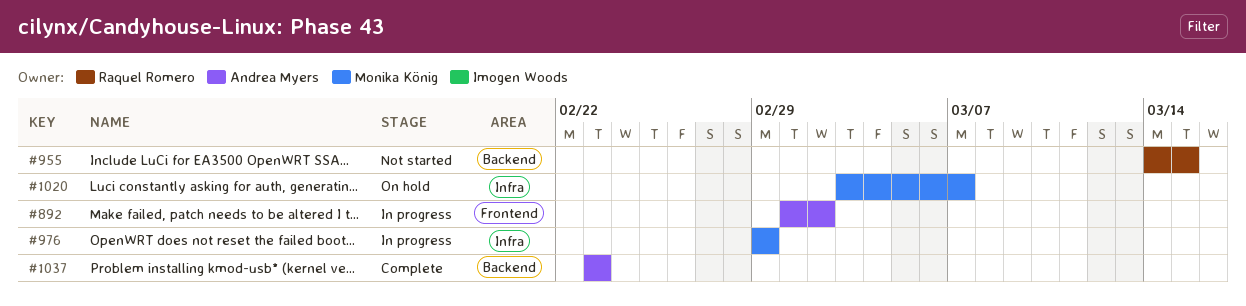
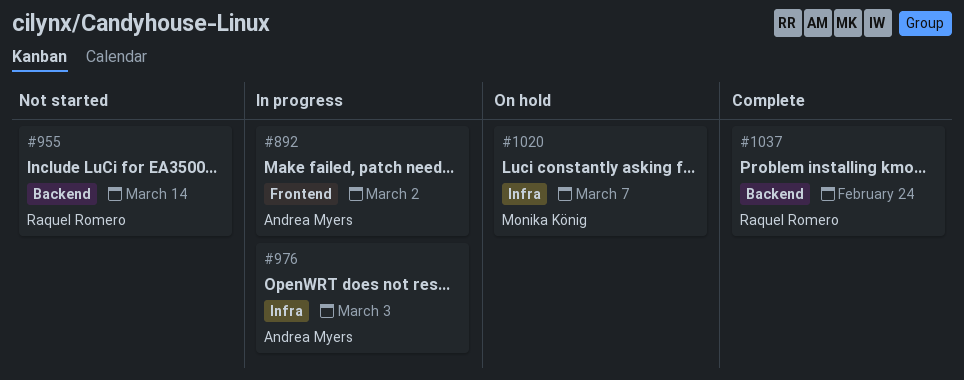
#955, due: Mar 15 -> Mar 14
#976, owner: Monika König -> Andrea Myers
#976, due: Feb 29 -> Mar 3
#1037, owner: Andrea Myers -> Raquel Romero
#1037, due: Feb 23 -> Feb 24

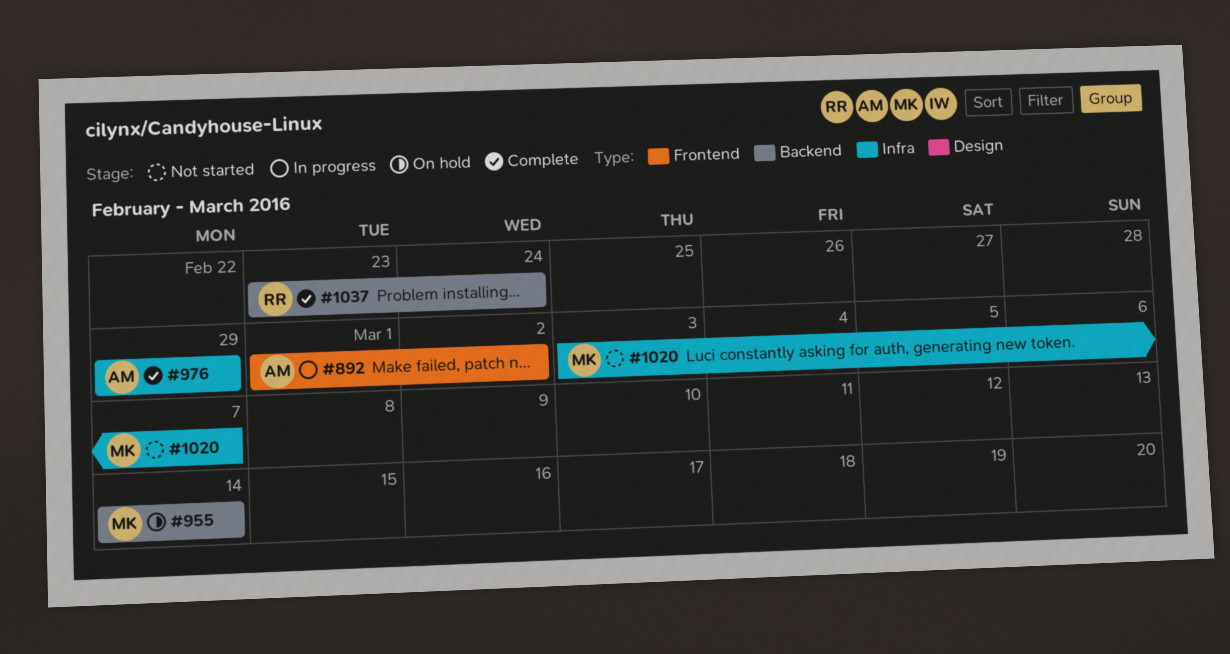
#955, status: Not started -> On hold
#955, owner: Raquel Romero -> Monika König
#976, status: In progress -> Complete
#976, due: Mar 3 -> Feb 29
#1020, status: On hold -> Not started

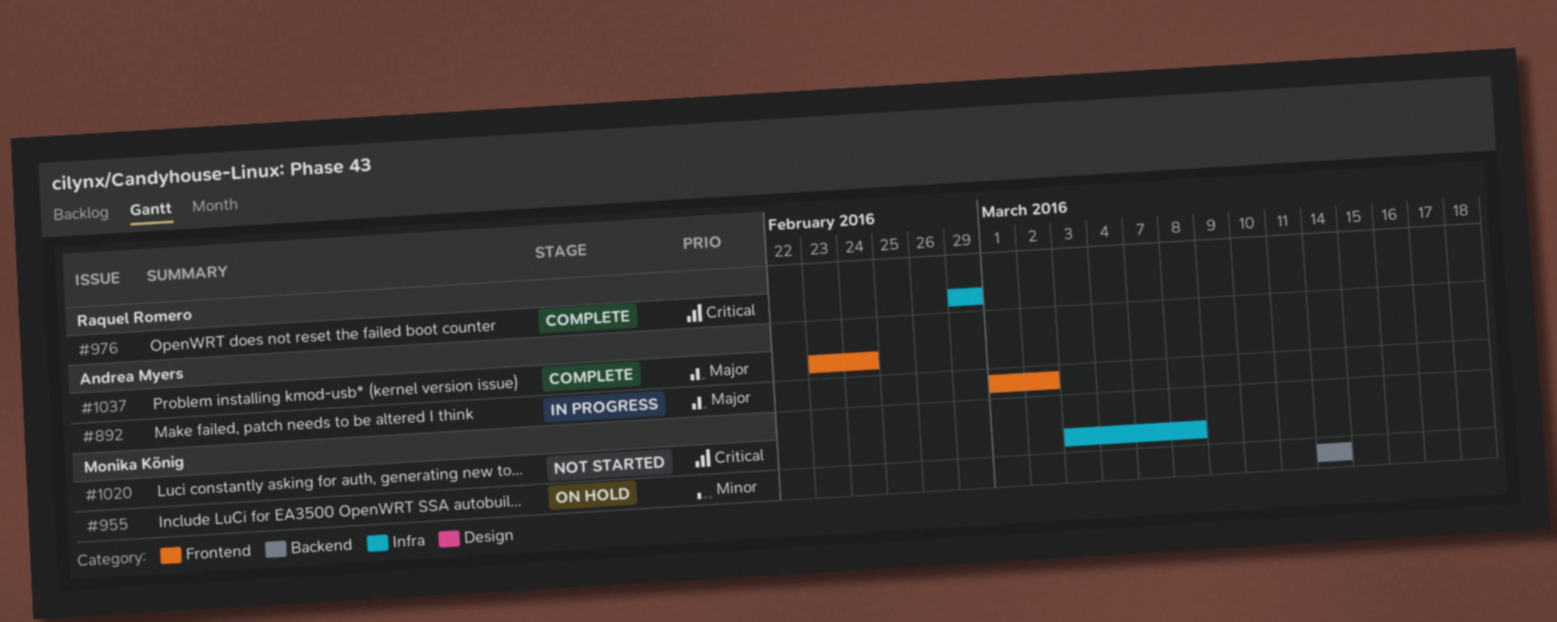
#976, owner: Andrea Myers -> Raquel Romero
#1020, due: Mar 7 -> Mar 8
#1037, owner: Raquel Romero -> Andrea Myers
#1037, label: Backend -> Frontend

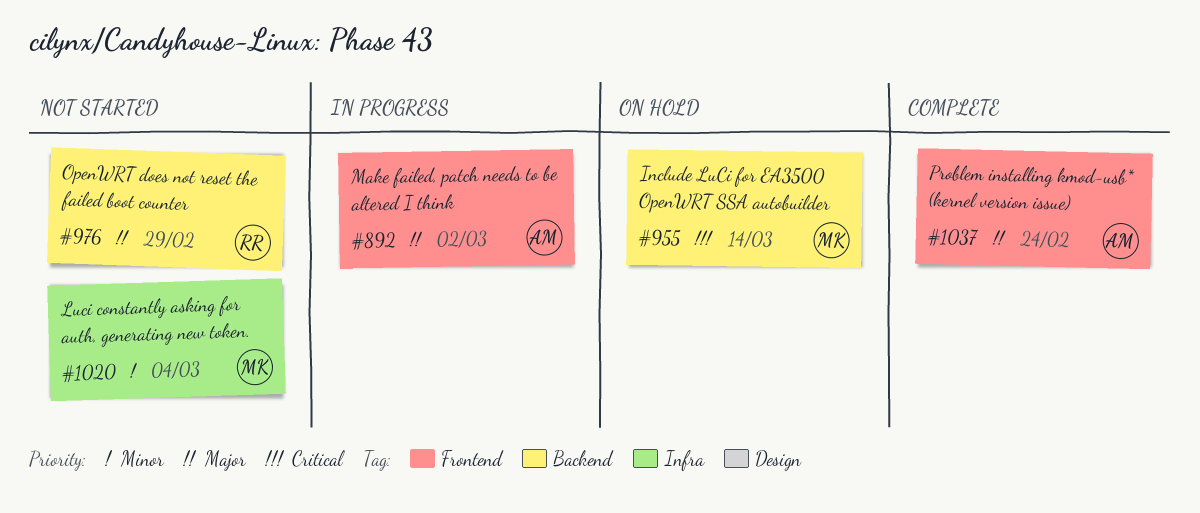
#955, priority: Minor -> Critical
#976, status: Complete -> Not started
#976, priority: Critical -> Major
#976, label: Infra -> Backend
#1020, priority: Critical -> Minor
#1020, due: Mar 8 -> Mar 4

